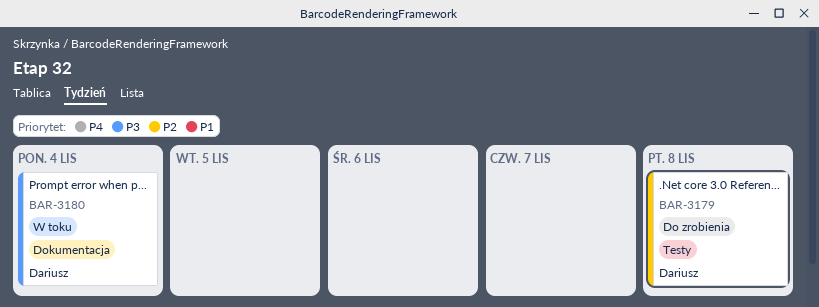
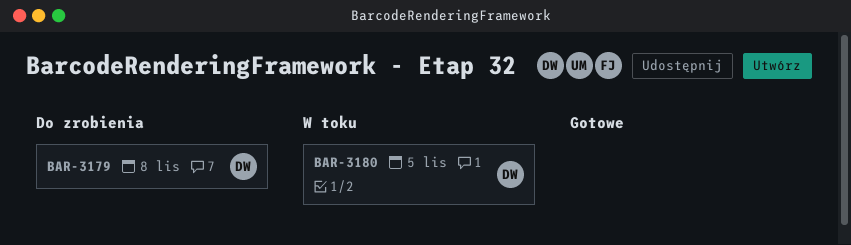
BAR-3180, due: Nov 4 -> Nov 5

